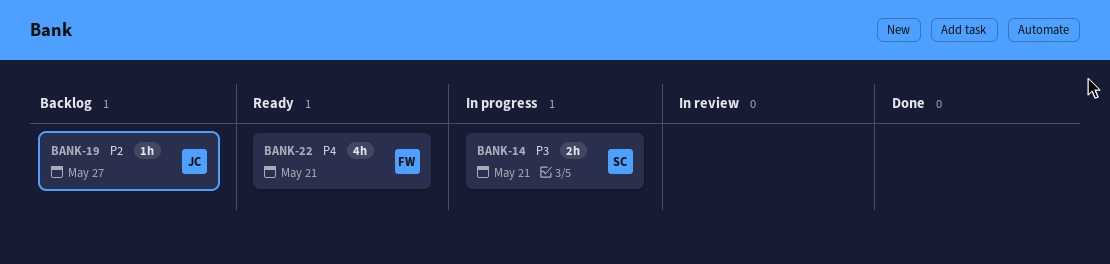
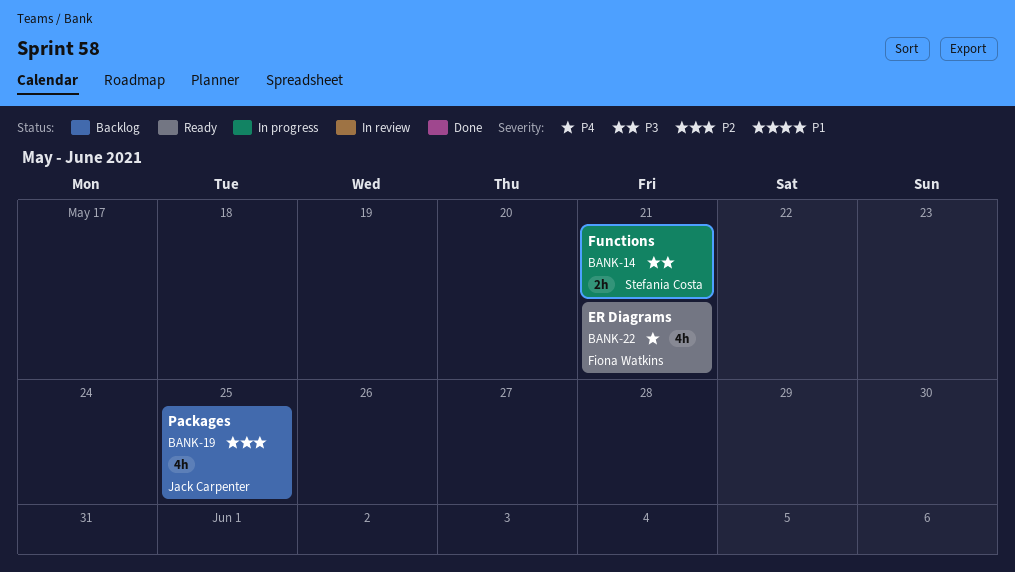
BANK-19, estimate: 1h -> 4h
BANK-19, due: May 27 -> May 25

